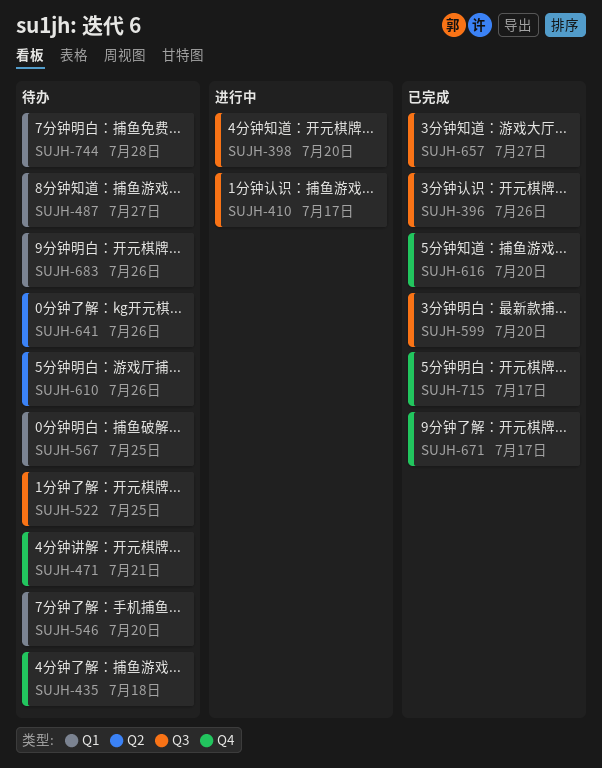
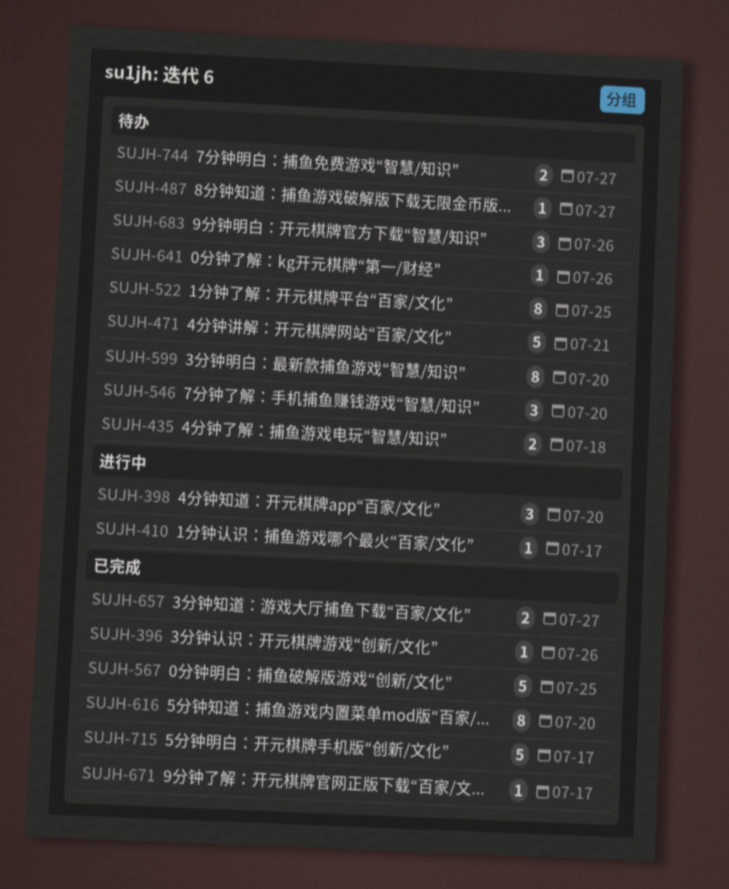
SUJH-567, status: 待办 -> 已完成
SUJH-599, status: 已完成 -> 待办
SUJH-610: present -> none
SUJH-744, due: Jul 28 -> Jul 27

